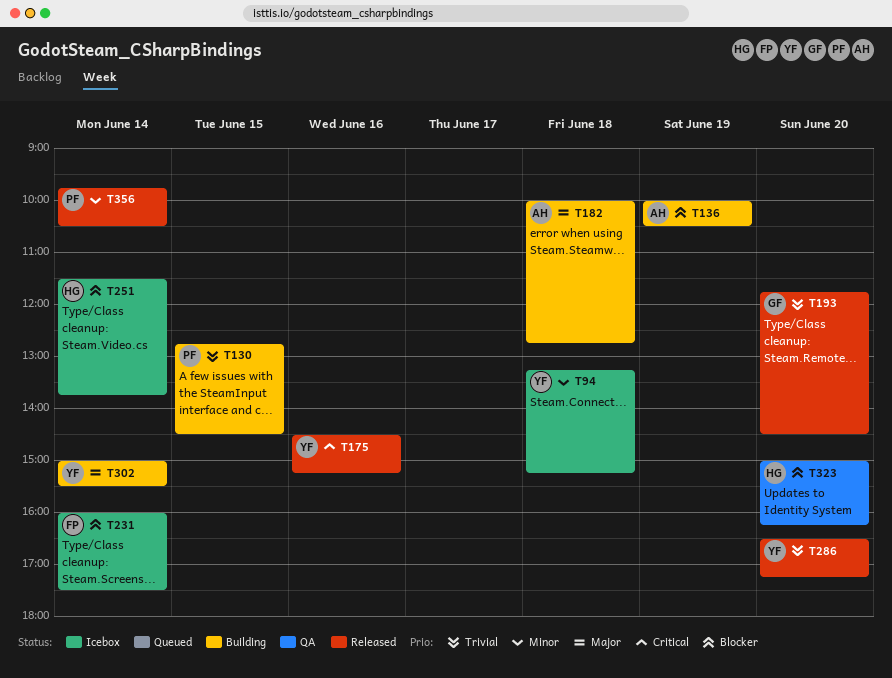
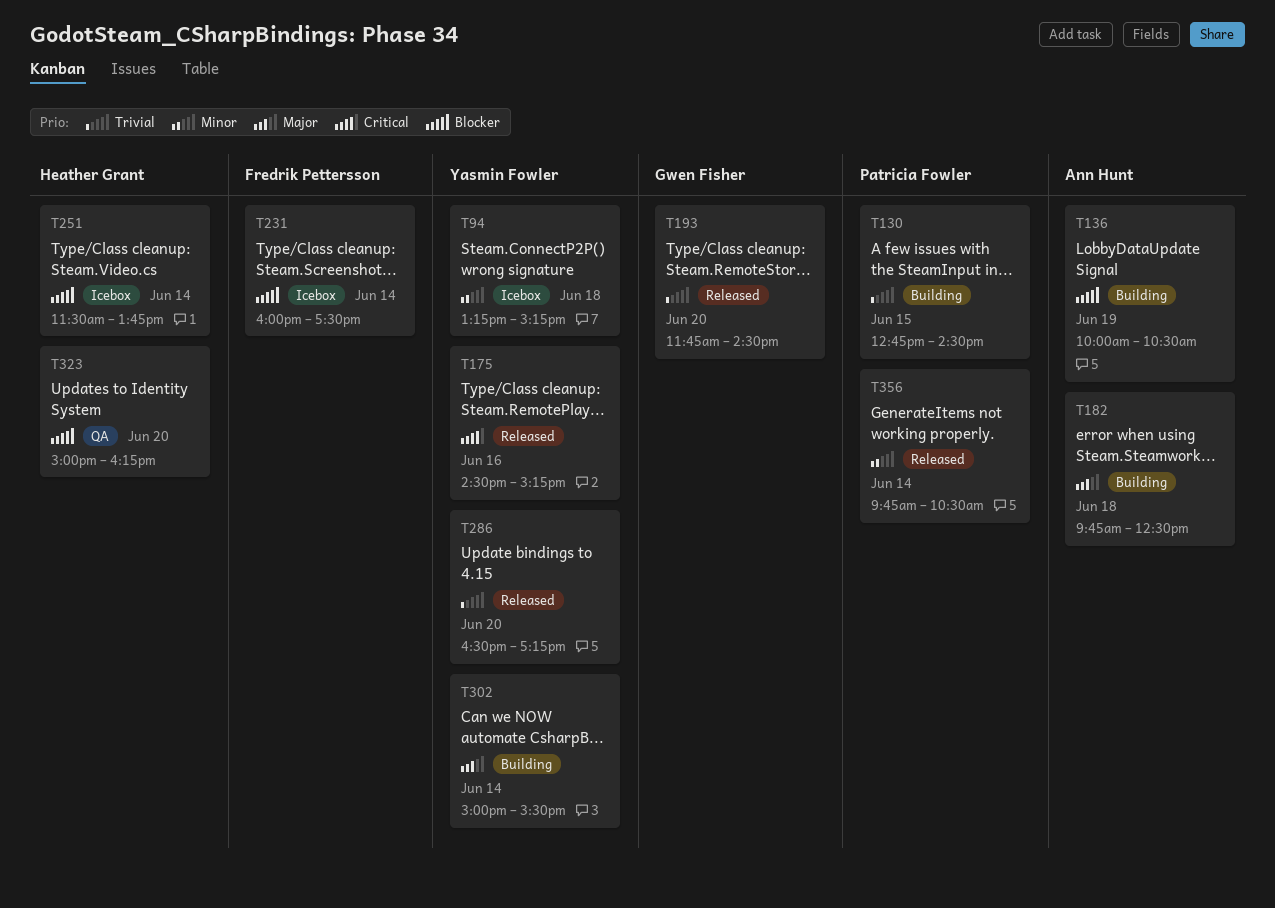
T182, begins: 10:00 -> 09:45
T182, ends: 12:45 -> 12:30

